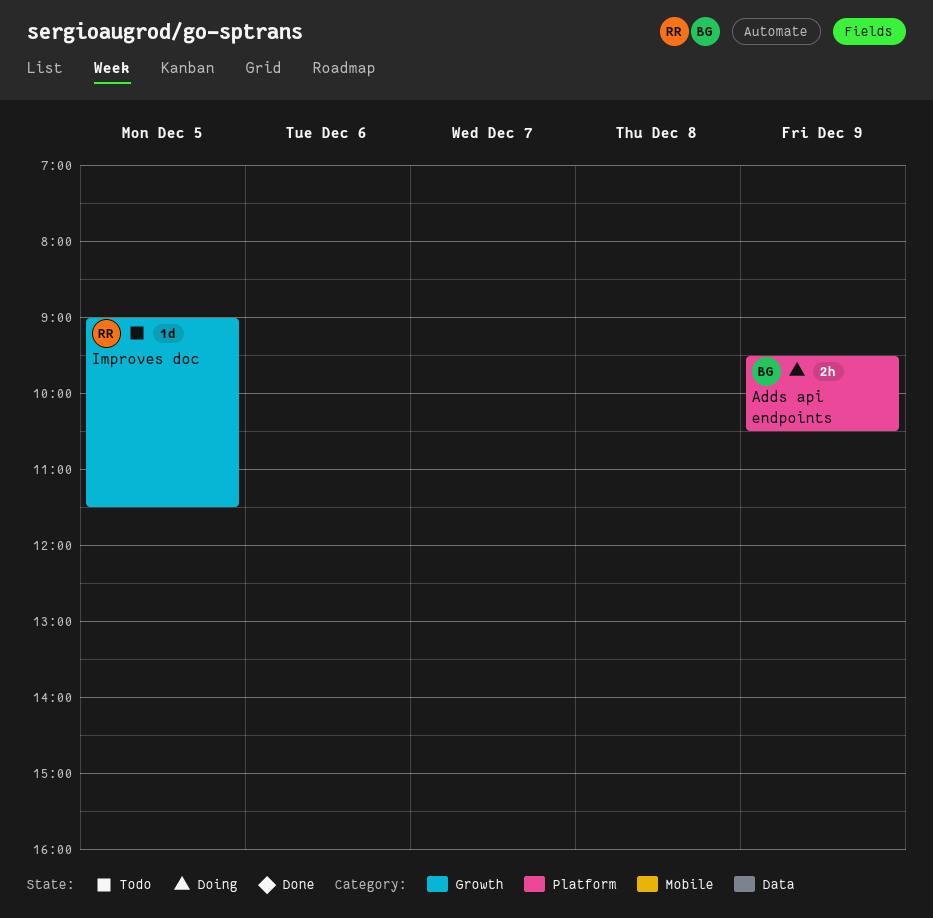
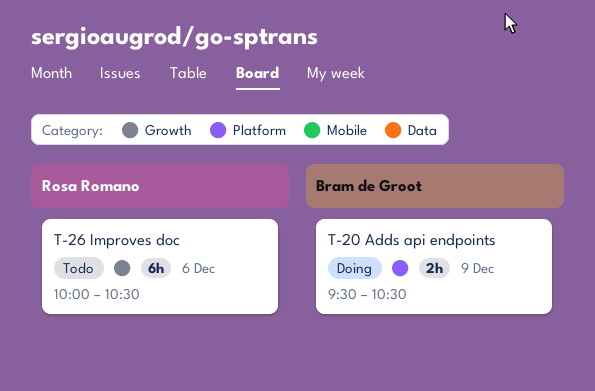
Improves doc, estimate: 1d -> 6h
Improves doc, day: Dec 5 -> Dec 6
Improves doc, begins: 09:00 -> 10:00
Improves doc, ends: 11:30 -> 10:30

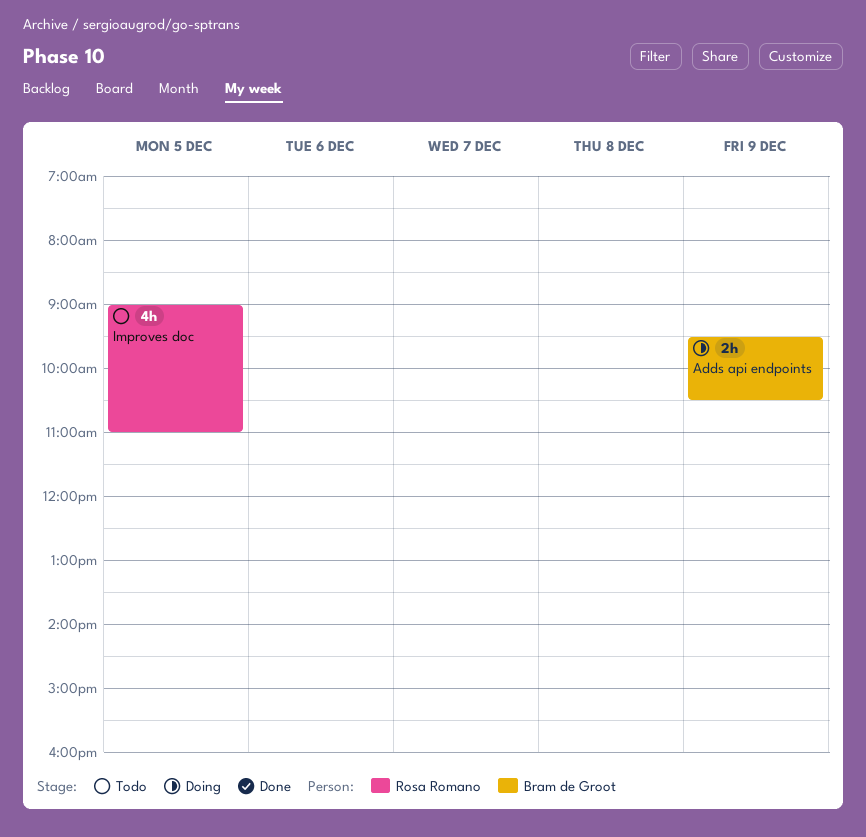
Improves doc, estimate: 6h -> 4h
Improves doc, day: Dec 6 -> Dec 5
Improves doc, begins: 10:00 -> 09:00
Improves doc, ends: 10:30 -> 11:00

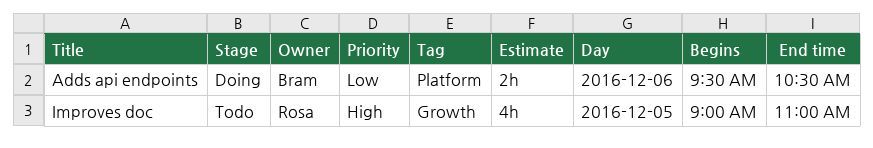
Adds api endpoints, day: Dec 9 -> Dec 6

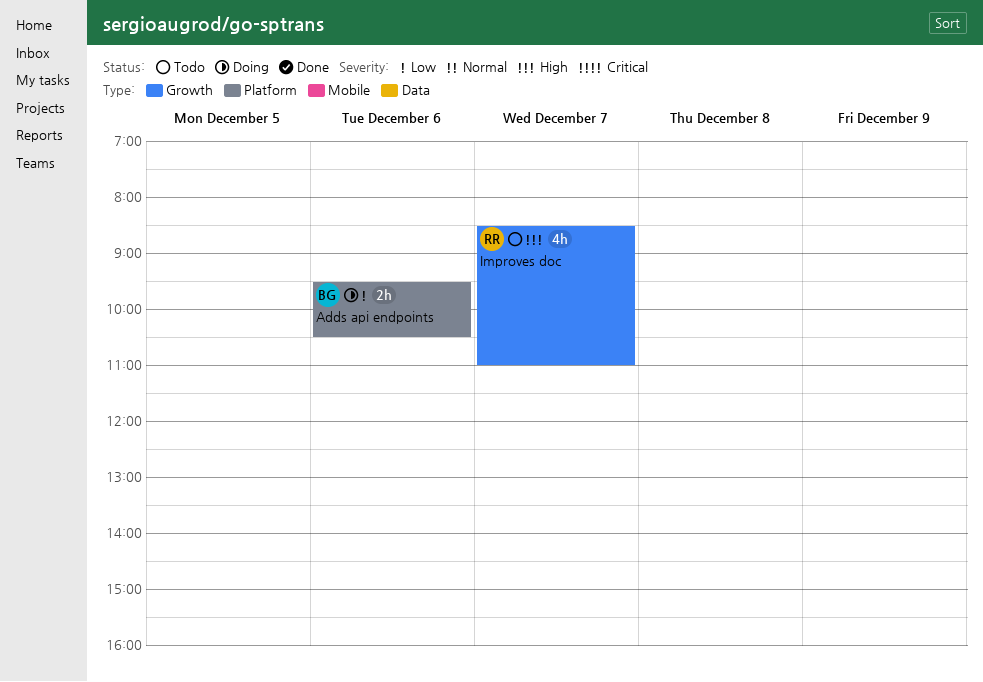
Improves doc, day: Dec 5 -> Dec 7
Improves doc, begins: 09:00 -> 08:30

